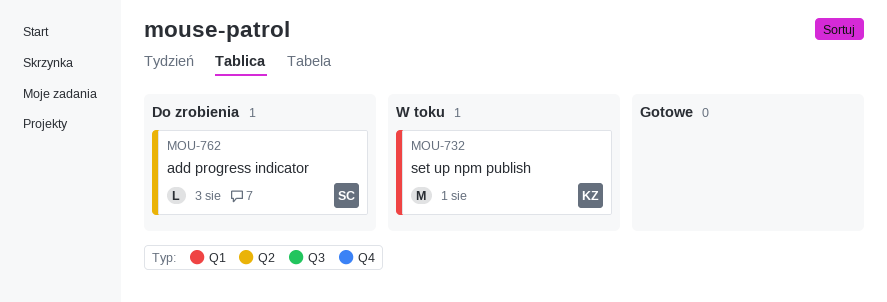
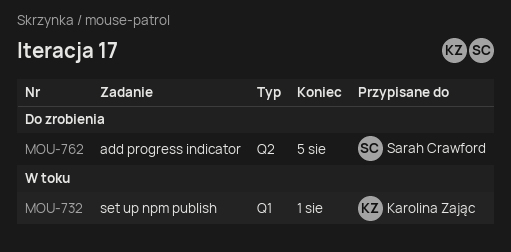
MOU-762, due: Aug 3 -> Aug 5

